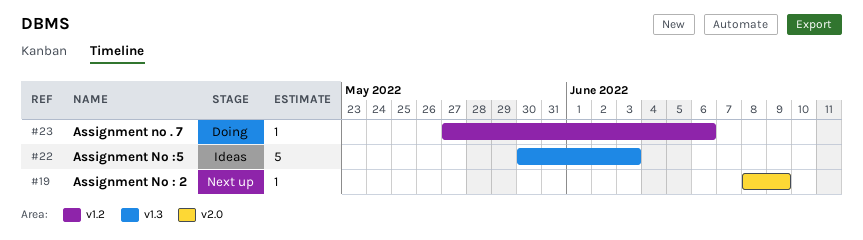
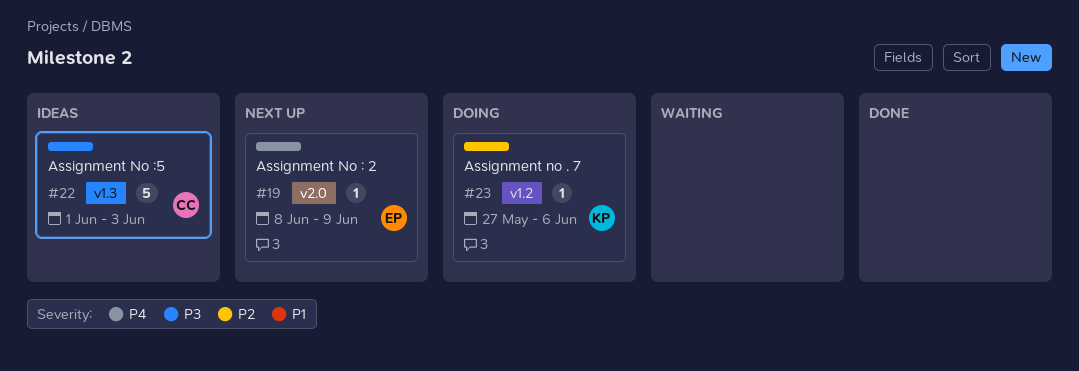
#22, start: May 30 -> Jun 1

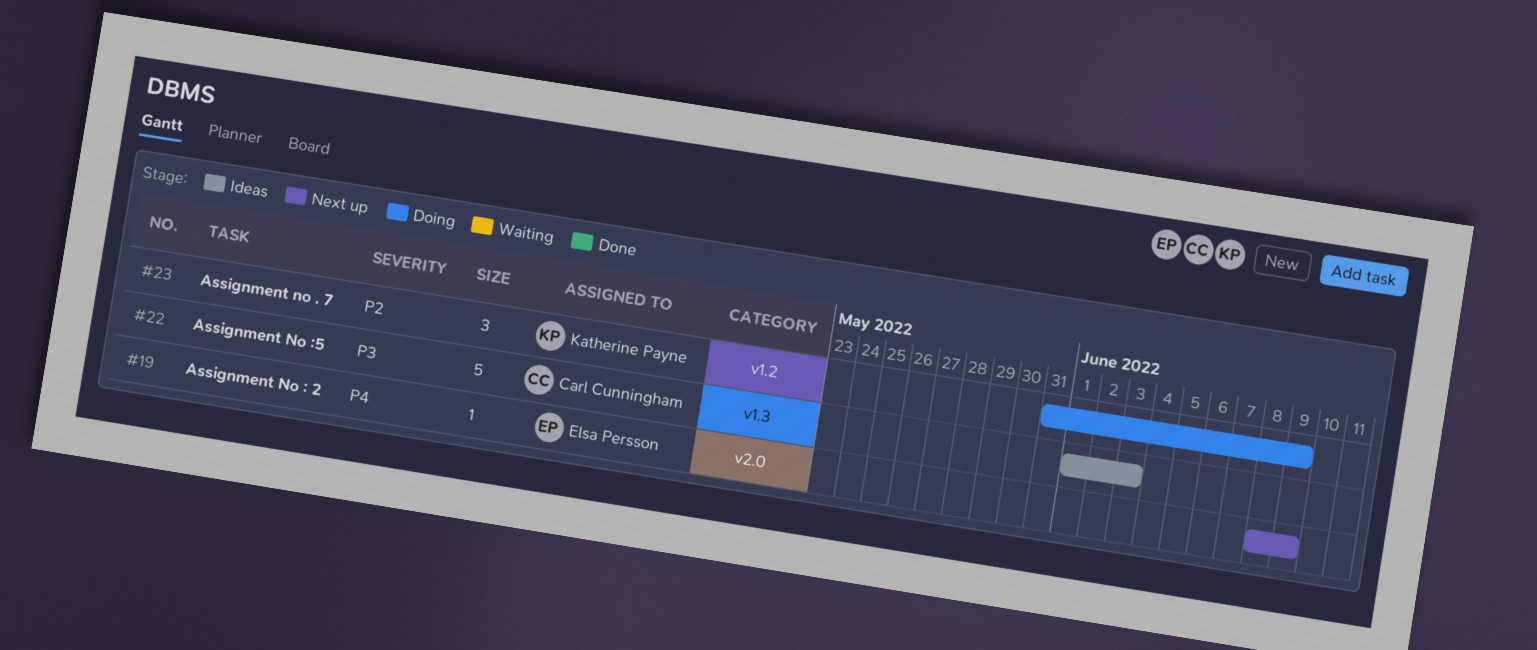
#23, estimate: 1 -> 3
#23, start: May 27 -> May 31
#23, due: Jun 6 -> Jun 9

